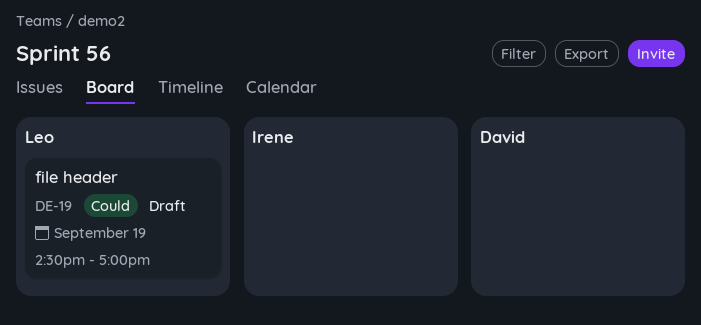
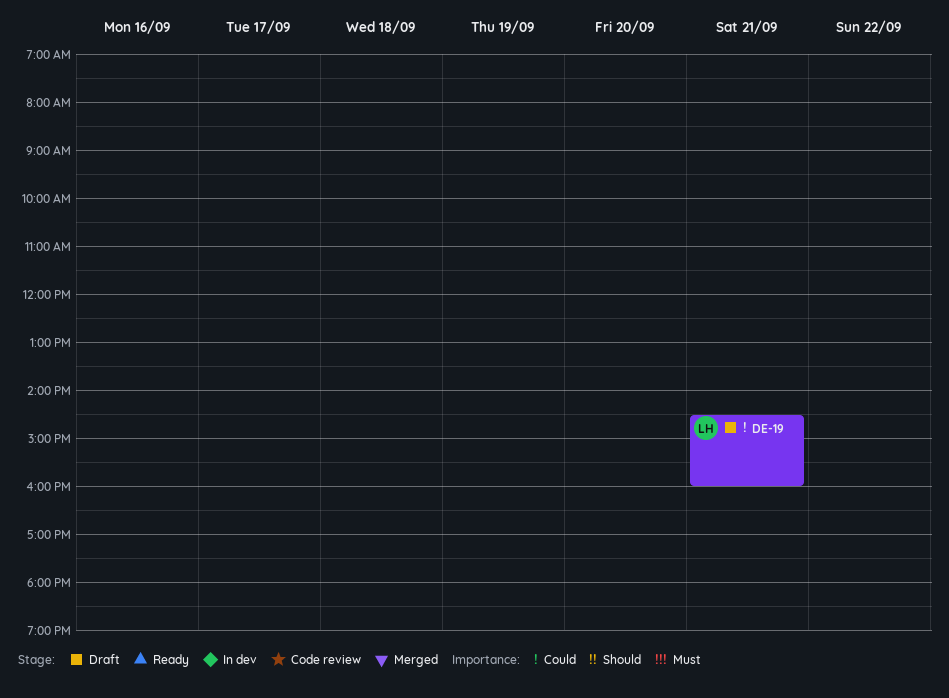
DE-19, day: Sep 19 -> Sep 21
DE-19, ends: 17:00 -> 16:00

